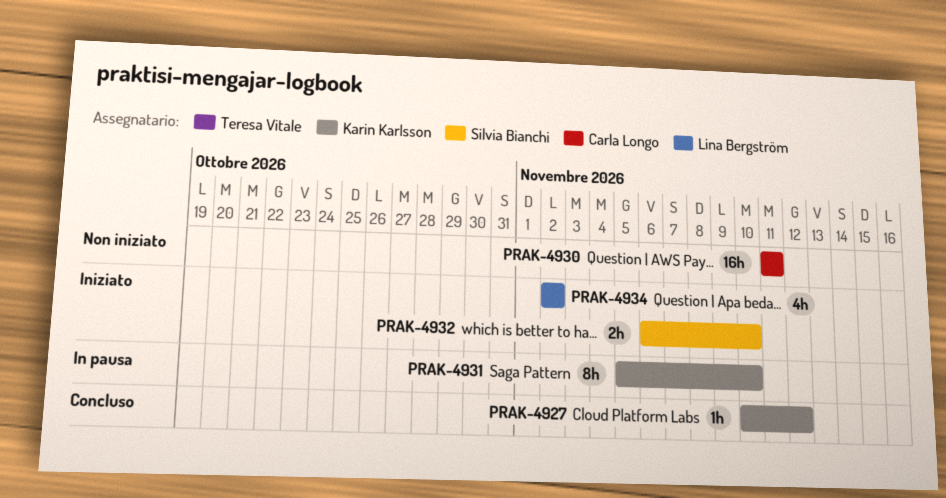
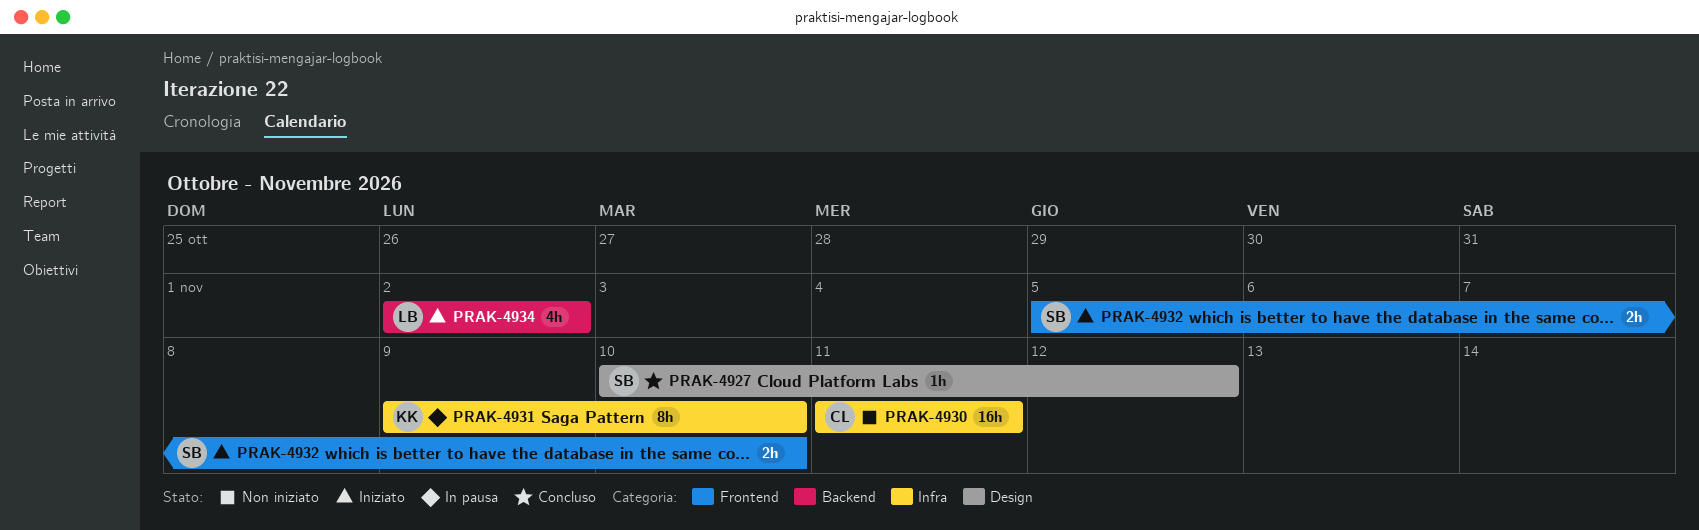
PRAK-4927, owner: Karin Karlsson -> Silvia Bianchi
PRAK-4931, start: Nov 5 -> Nov 9
PRAK-4932, start: Nov 6 -> Nov 5

